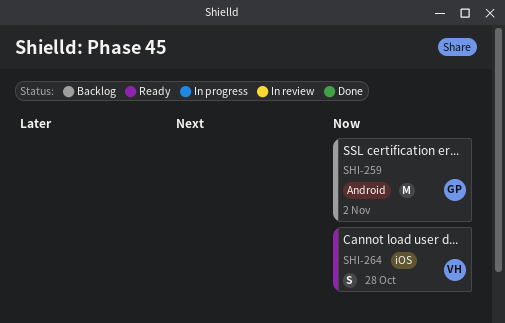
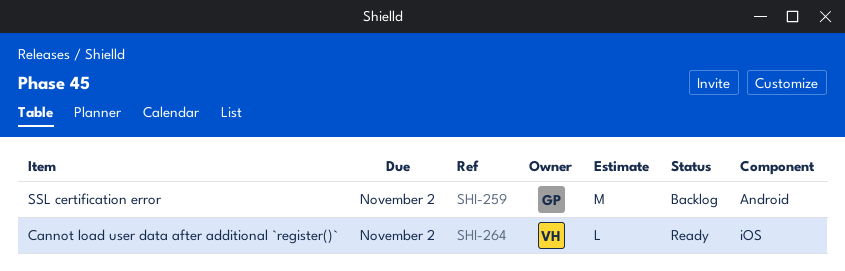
SHI-264, estimate: S -> L
SHI-264, due: Oct 28 -> Nov 2

